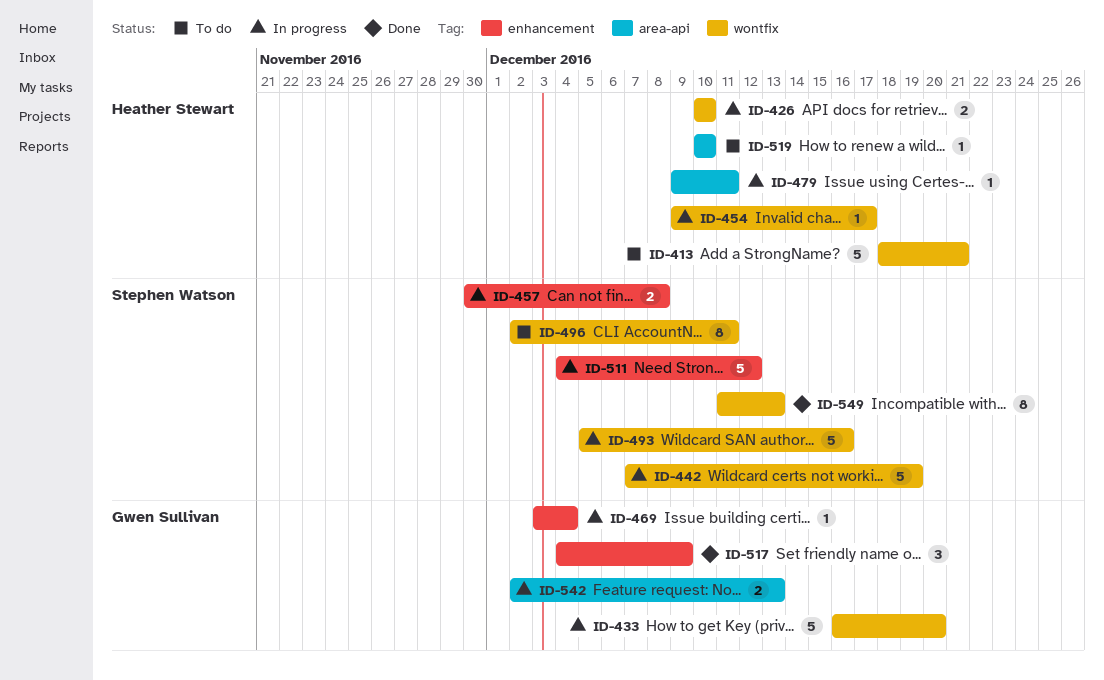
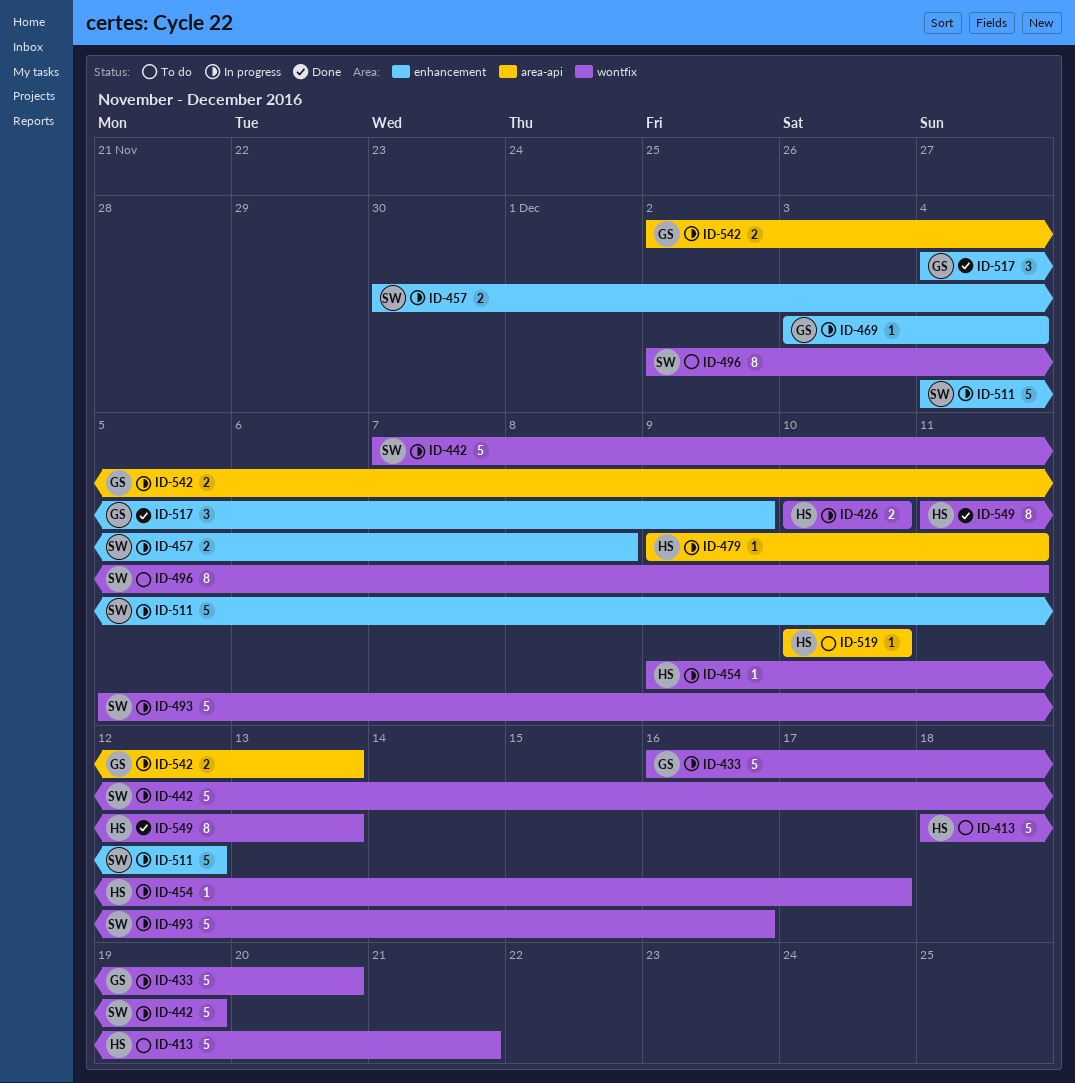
ID-549, owner: Stephen Watson -> Heather Stewart

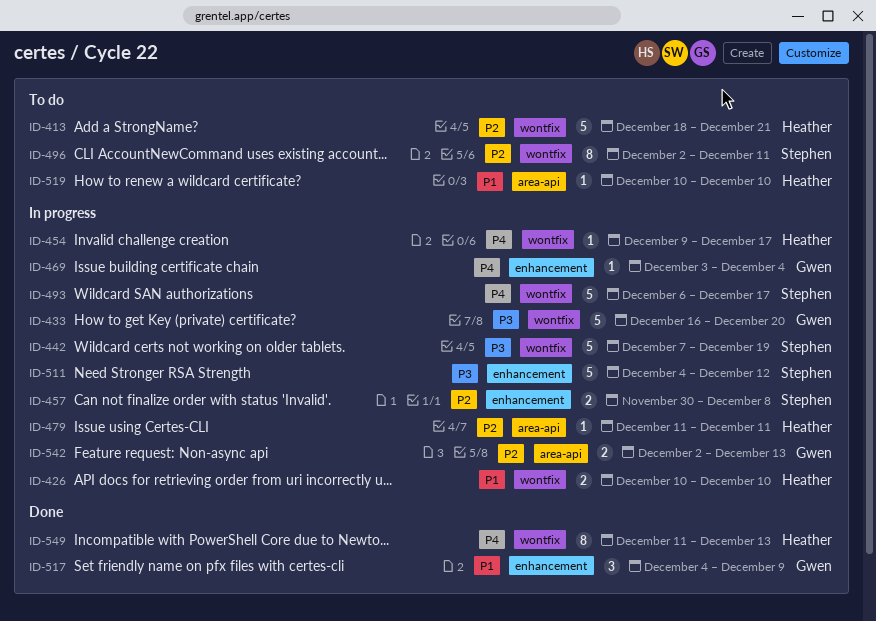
ID-479, start: Dec 9 -> Dec 11
ID-493, start: Dec 5 -> Dec 6
ID-493, due: Dec 16 -> Dec 17

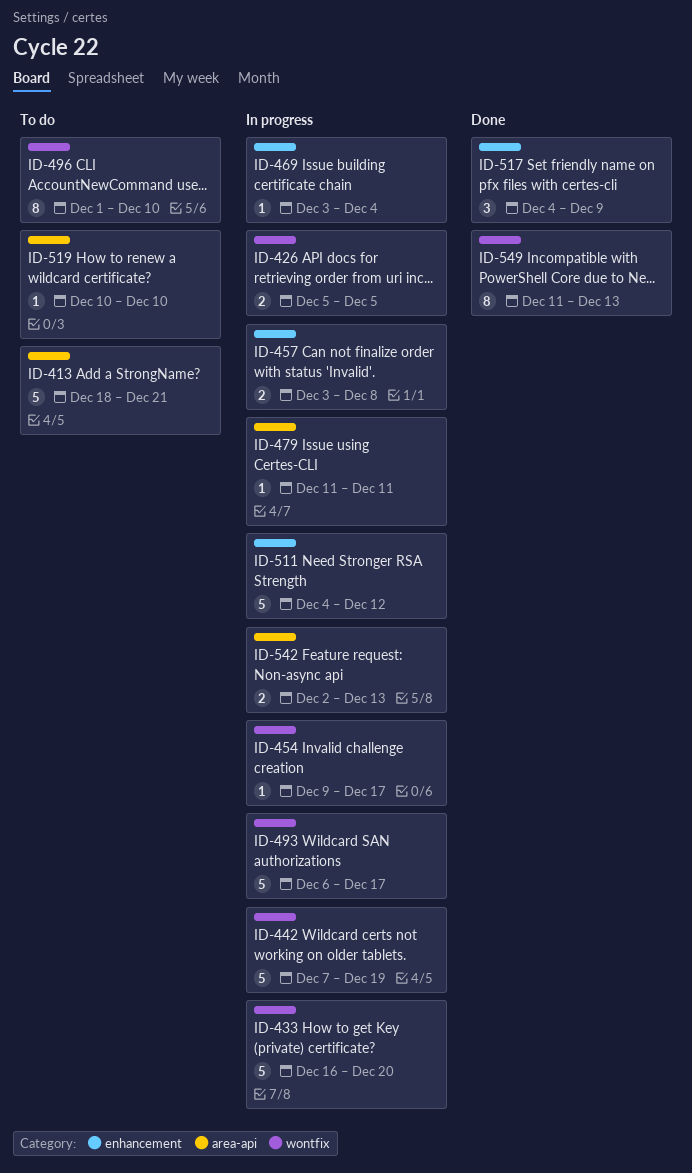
ID-413, label: wontfix -> area-api
ID-426, start: Dec 10 -> Dec 5
ID-426, due: Dec 10 -> Dec 5
ID-457, start: Nov 30 -> Dec 3
ID-496, start: Dec 2 -> Dec 1
ID-496, due: Dec 11 -> Dec 10

